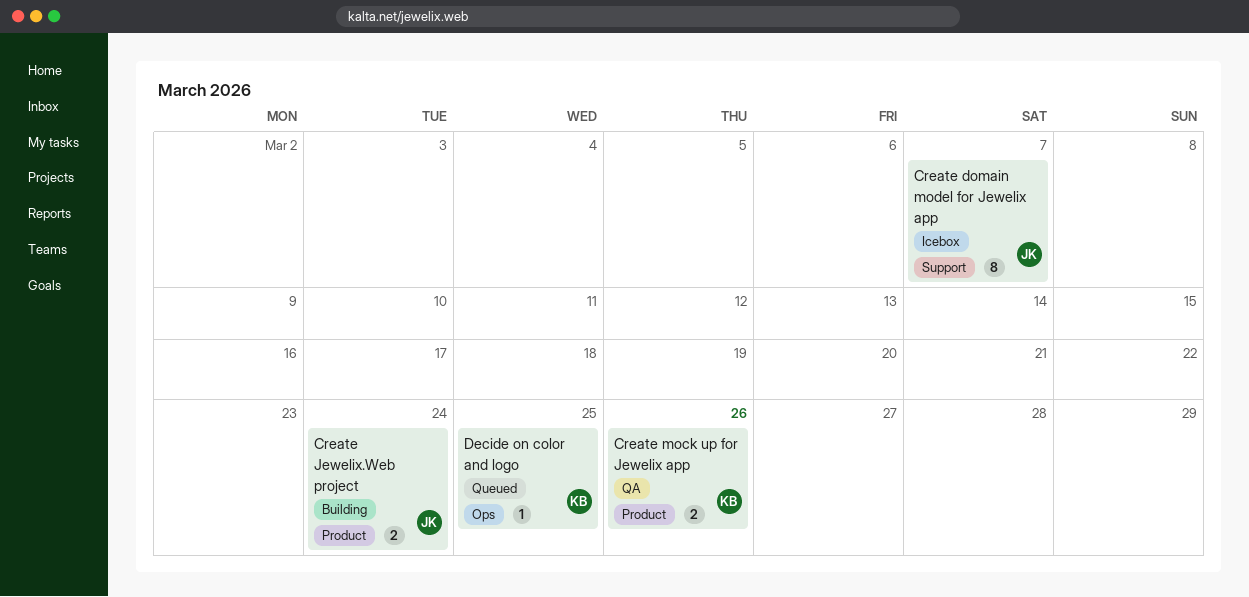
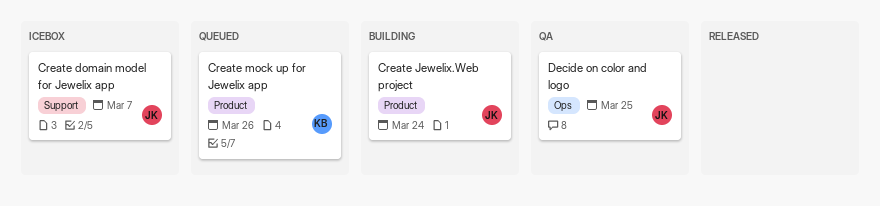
Create mock up for Jewelix app, status: QA -> Queued
Decide on color and logo, status: Queued -> QA
Decide on color and logo, owner: KB -> JK

